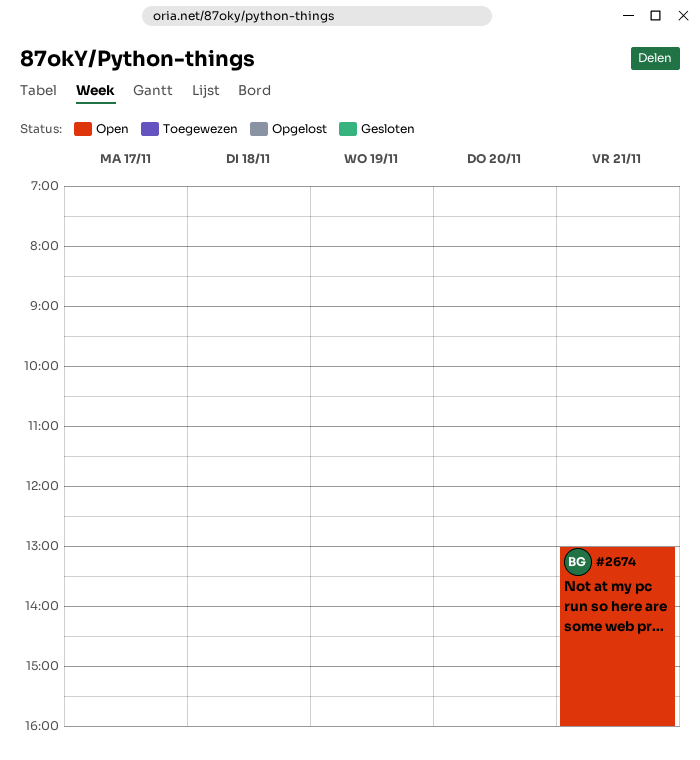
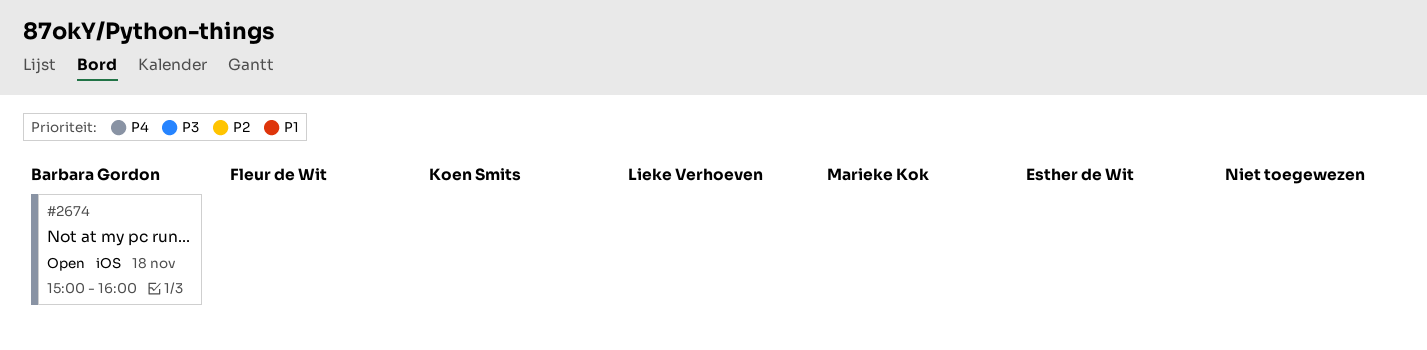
#2674, day: Nov 21 -> Nov 18
#2674, begins: 13:00 -> 15:00

